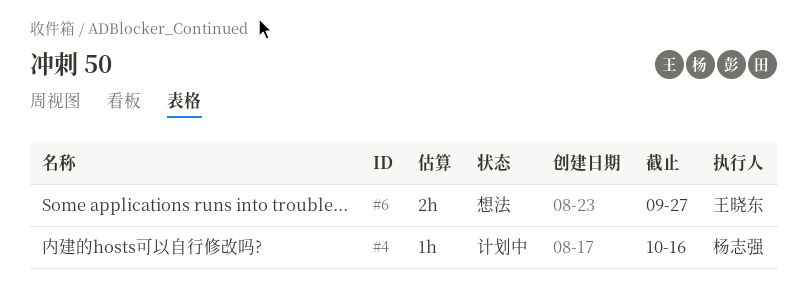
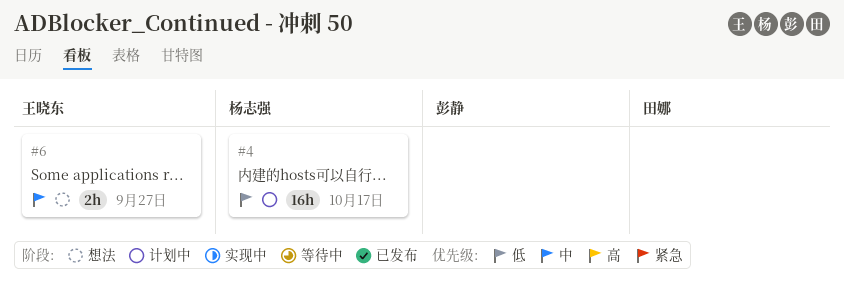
#4, estimate: 1h -> 16h
#4, due: Oct 16 -> Oct 17

